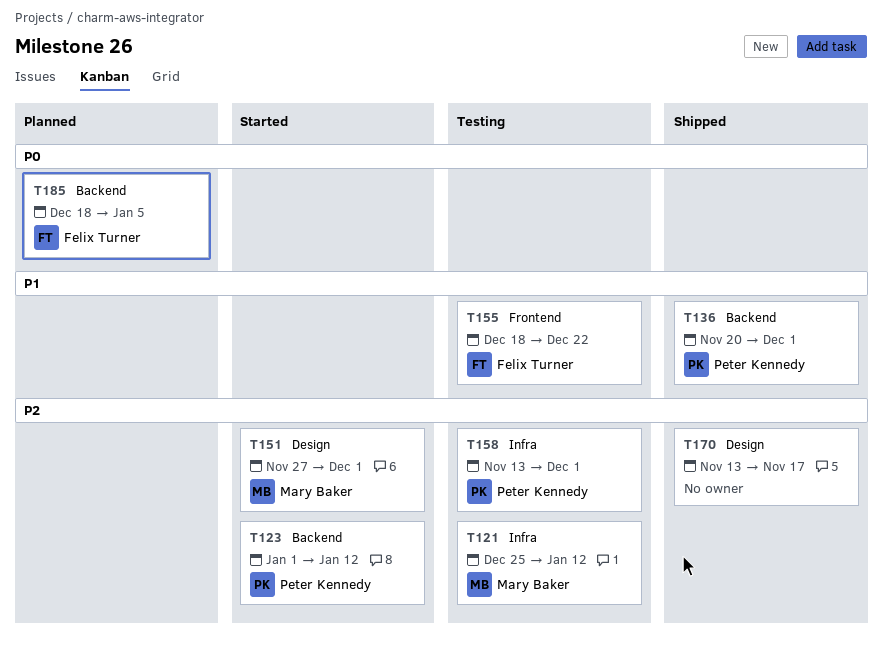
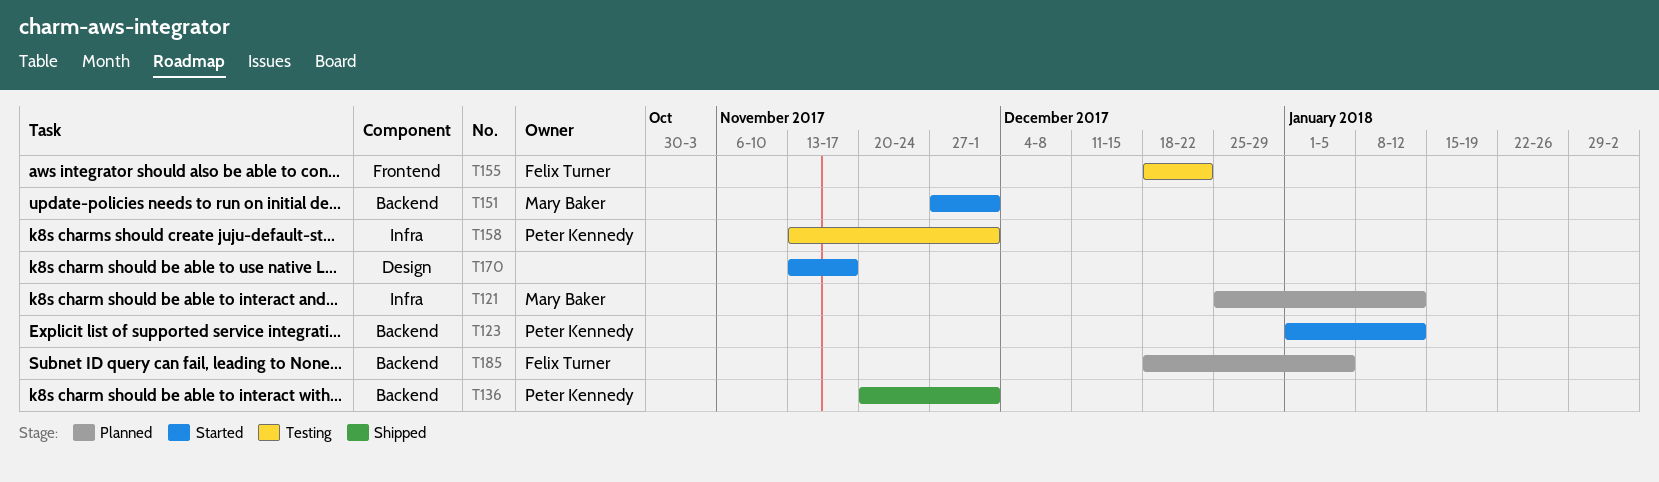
T121, status: Testing -> Planned
T151, label: Design -> Backend
T170, status: Shipped -> Started

